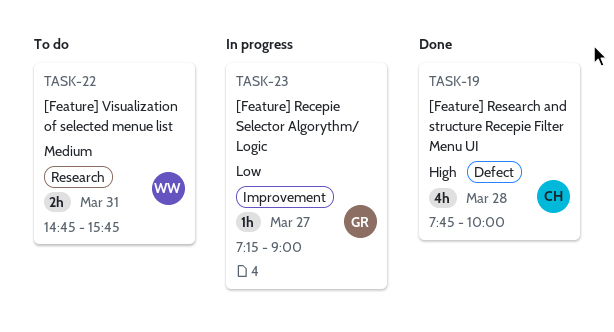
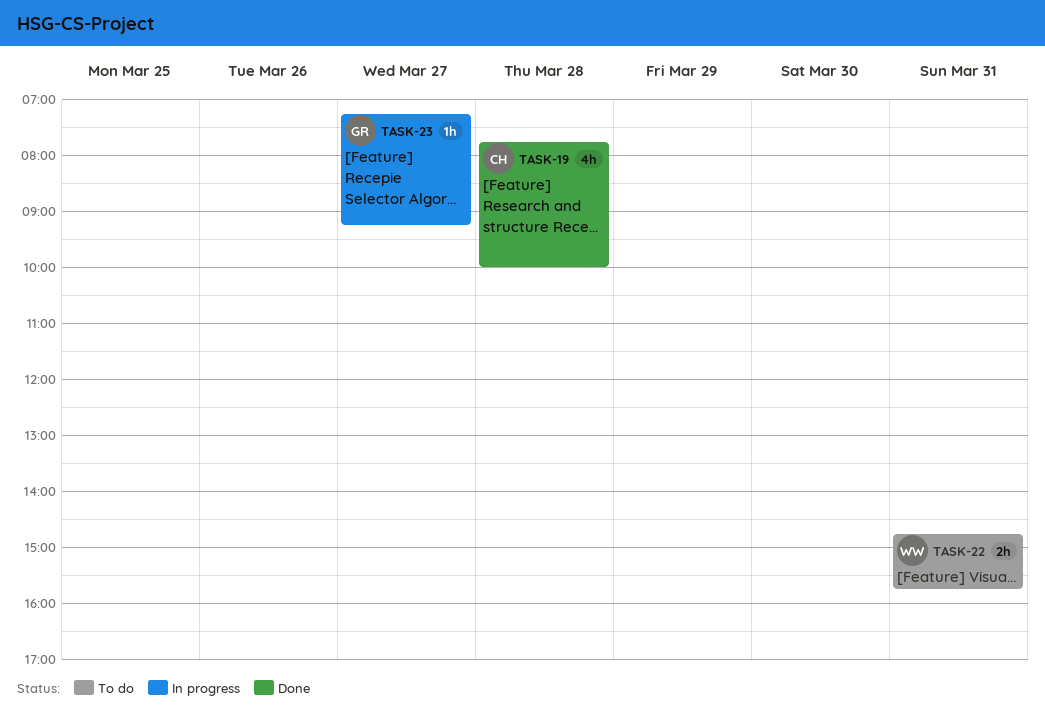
TASK-23, ends: 09:00 -> 09:15

